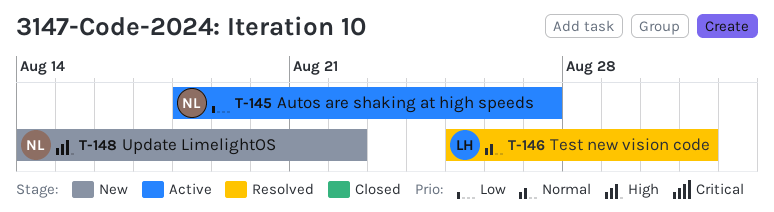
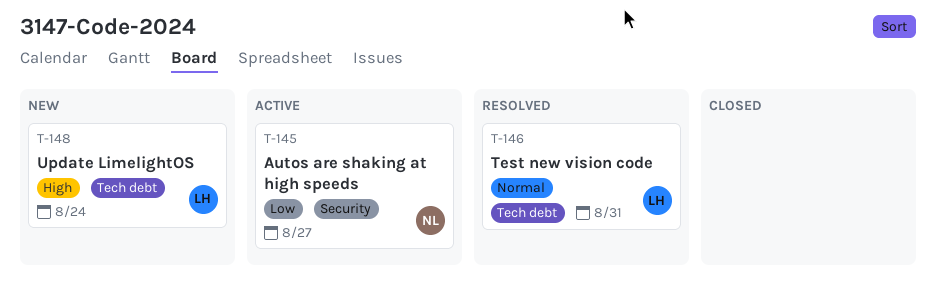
T-148, owner: NL -> LH
T-148, due: Aug 22 -> Aug 24

